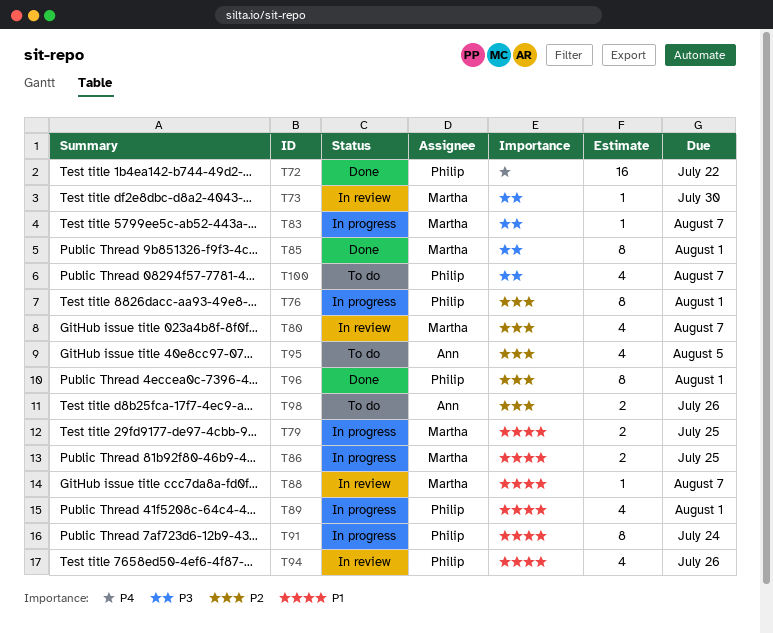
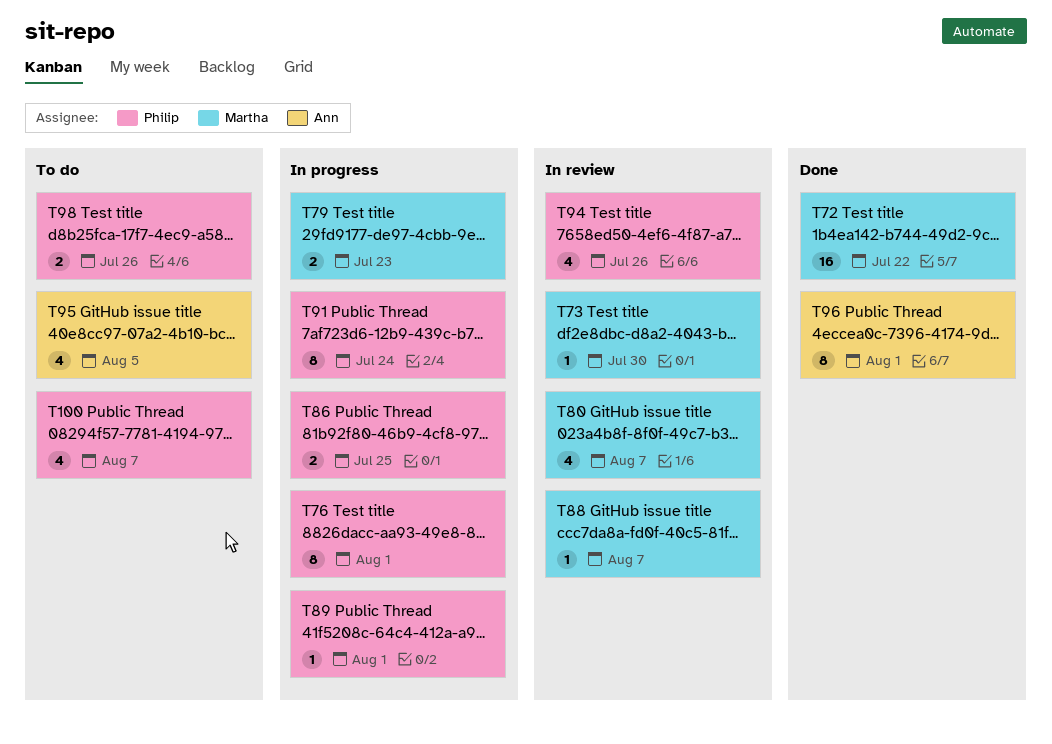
T72, owner: Philip -> Martha
T79, due: Jul 25 -> Jul 23
T83: present -> none
T85: present -> none
T86, owner: Martha -> Philip
T89, estimate: 4 -> 1
T96, owner: Philip -> Ann
T98, owner: Ann -> Philip

